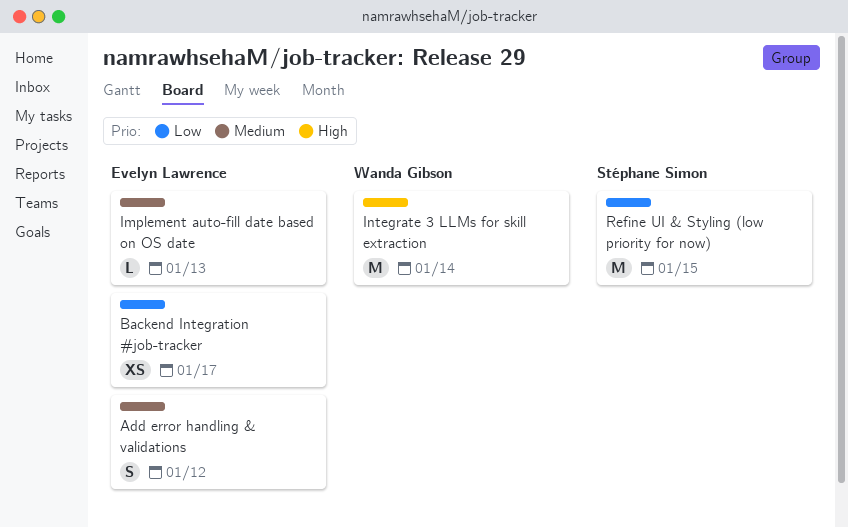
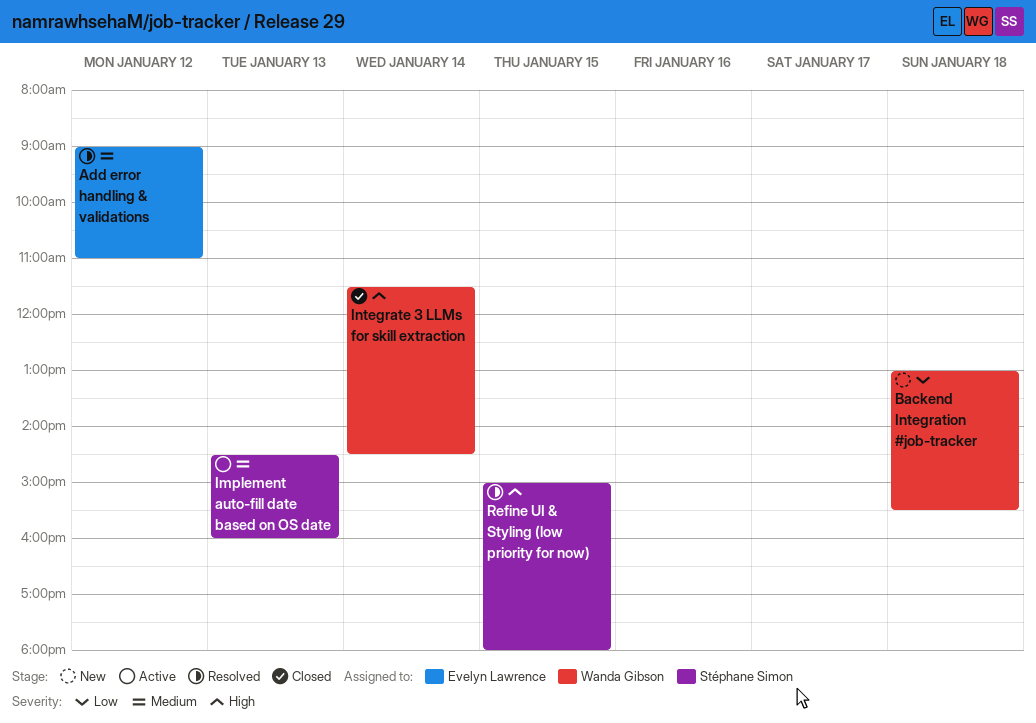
Backend Integration #job-tracker, owner: Evelyn Lawrence -> Wanda Gibson
Backend Integration #job-tracker, day: Jan 17 -> Jan 18
Implement auto-fill date based on OS date, owner: Evelyn Lawrence -> Stéphane Simon
Refine UI & Styling (low priority for now), priority: Low -> High

